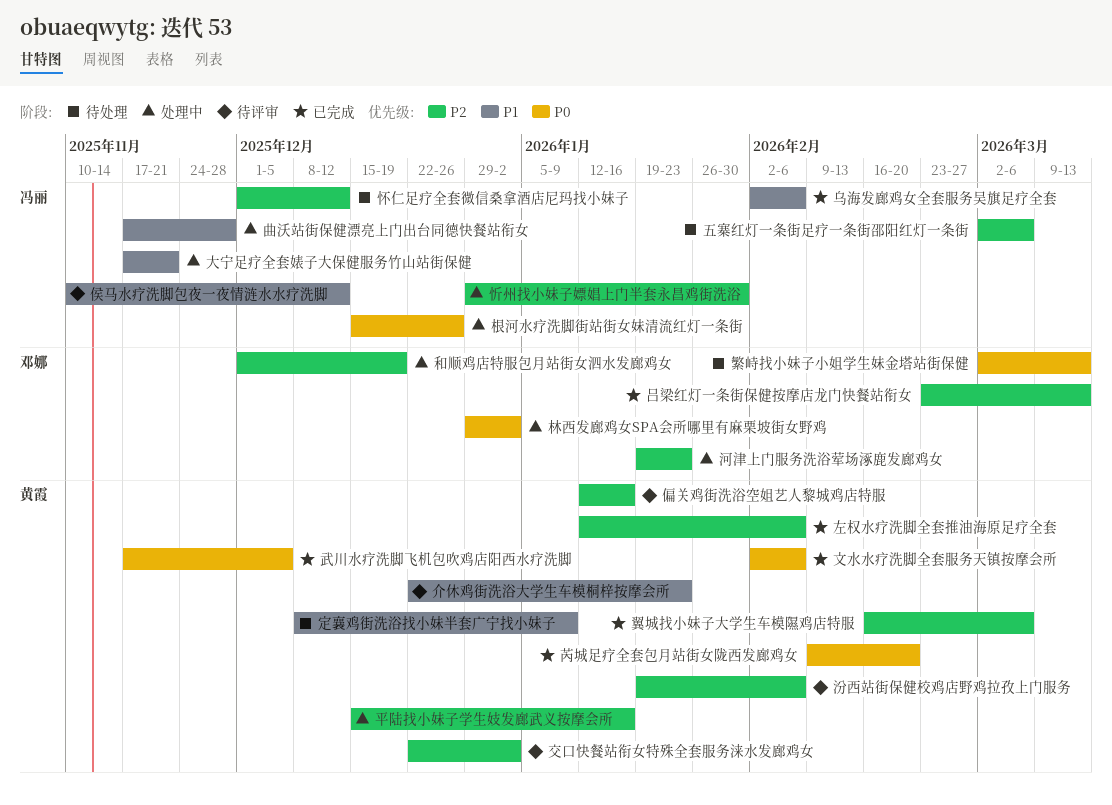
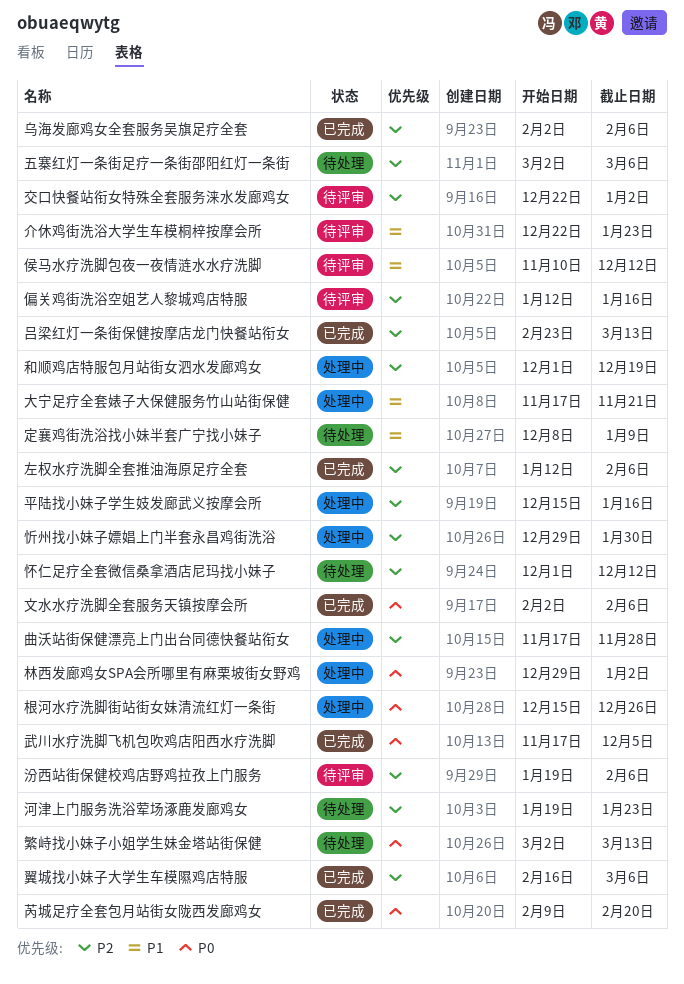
乌海发廊鸡女全套服务吴旗足疗全套, priority: P1 -> P2
曲沃站街保健漂亮上门出台同德快餐站衔女, priority: P1 -> P2
河津上门服务洗浴荤场涿鹿发廊鸡女, status: 处理中 -> 待处理

